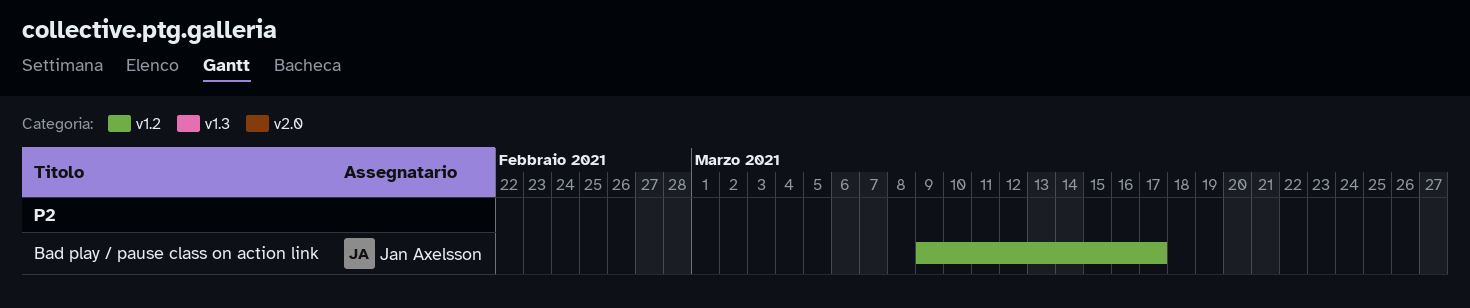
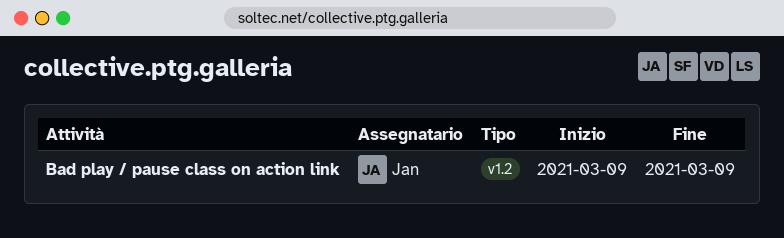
Bad play / pause class on action link, due: Mar 17 -> Mar 9

